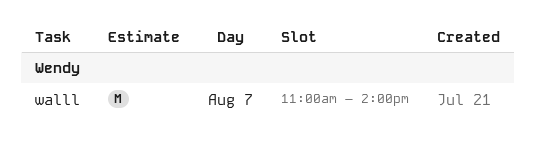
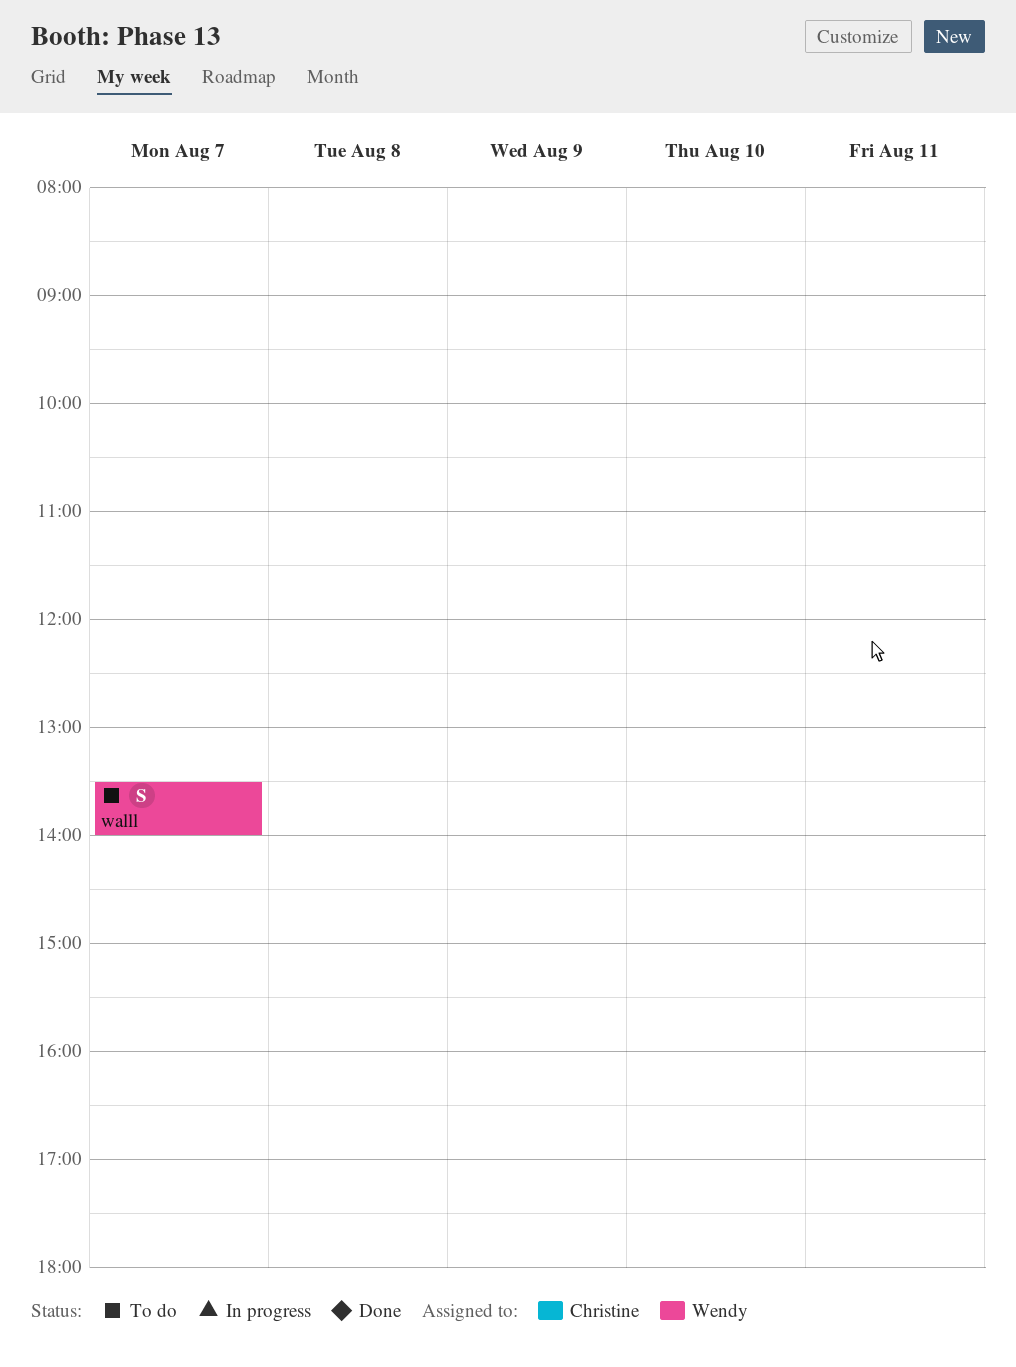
walll, estimate: M -> S
walll, begins: 11:00 -> 13:30

